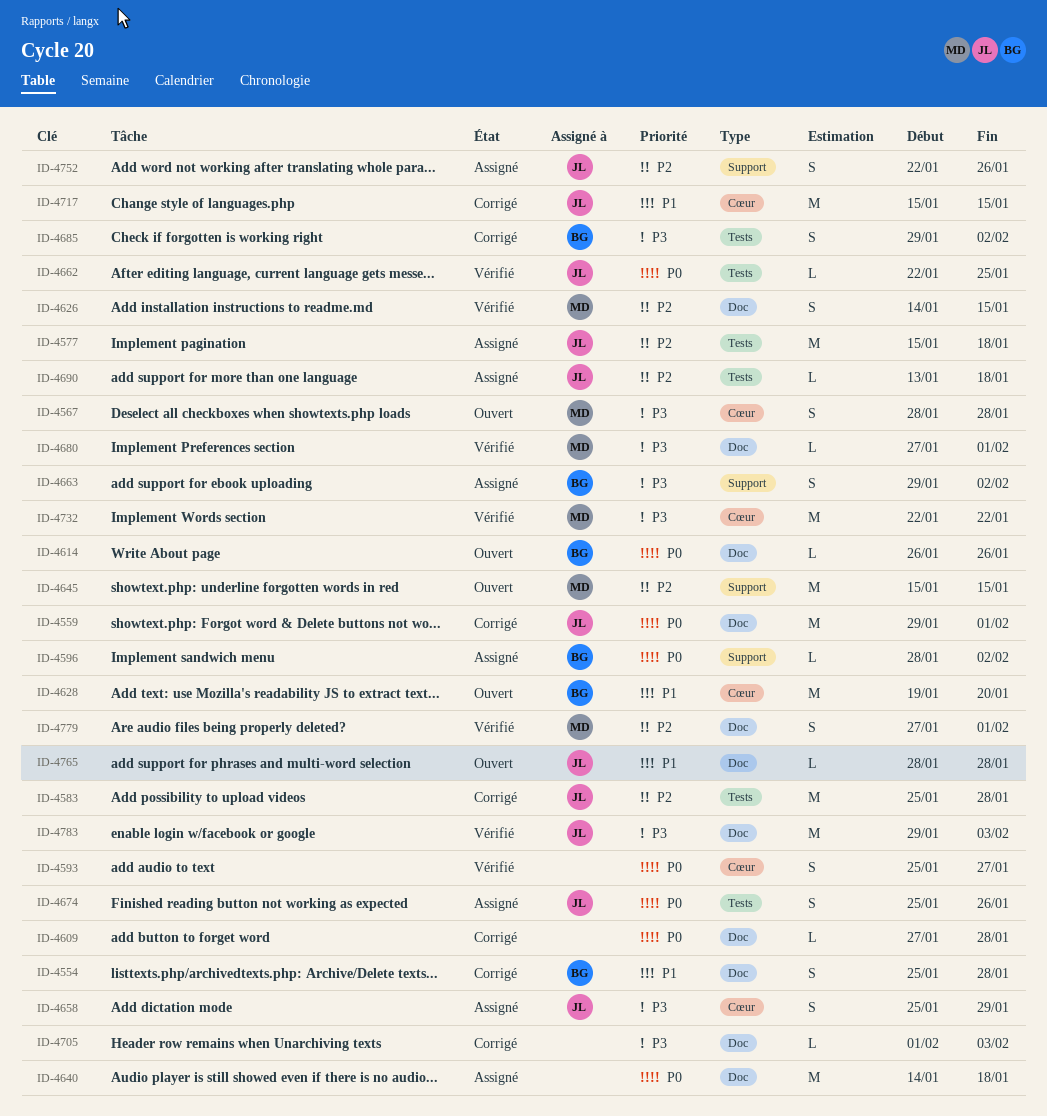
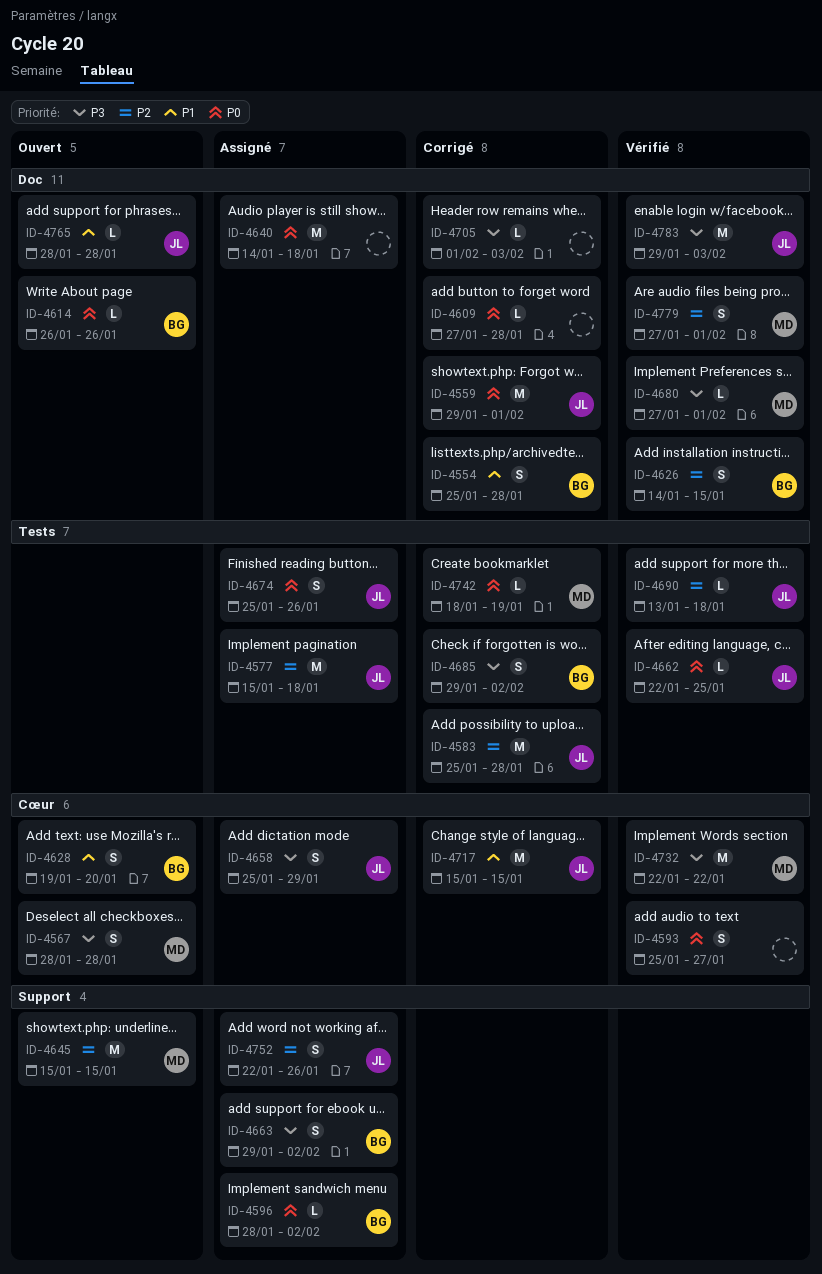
ID-4626, owner: MD -> BG
ID-4628, estimate: M -> S
ID-4690, status: Assigné -> Vérifié
ID-4742: none -> present

